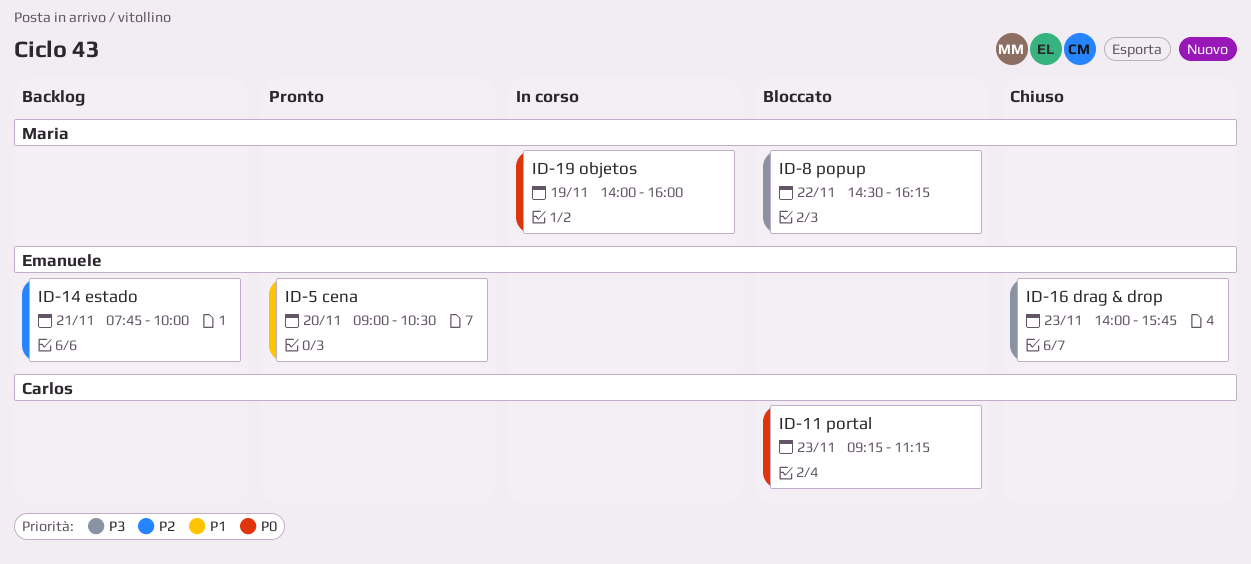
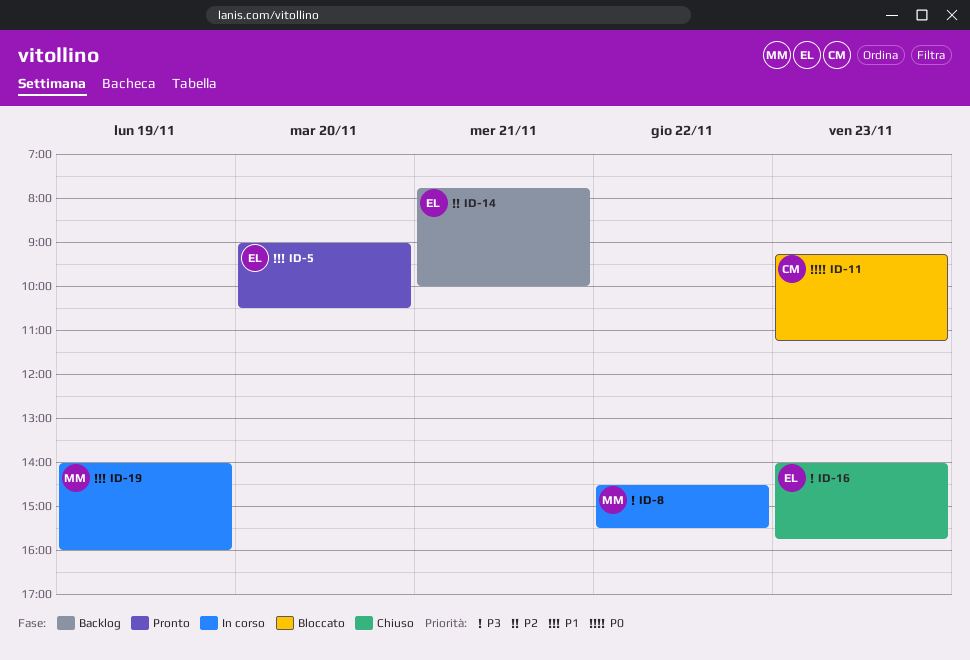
ID-8, status: Bloccato -> In corso
ID-8, ends: 16:15 -> 15:30
ID-19, priority: P0 -> P1

